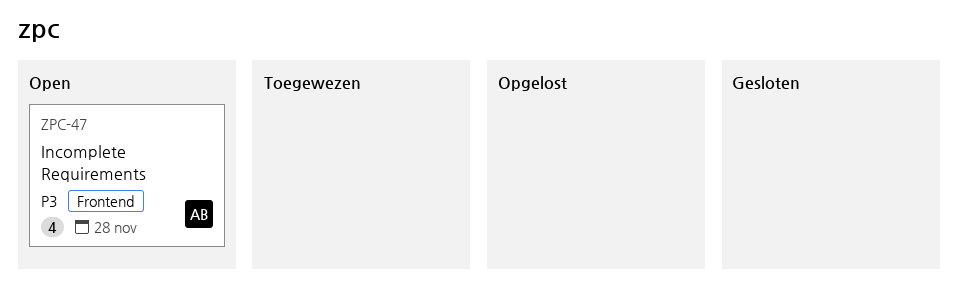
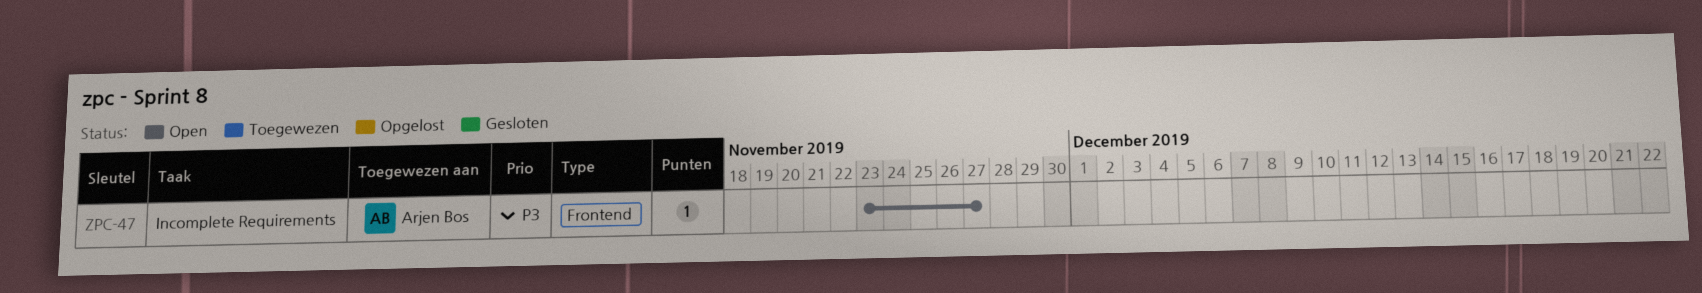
ZPC-47, estimate: 4 -> 1
ZPC-47, due: Nov 28 -> Nov 27

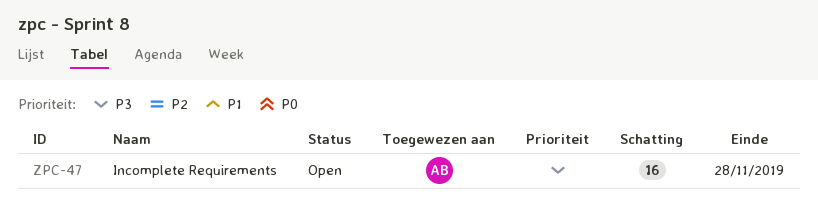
ZPC-47, estimate: 1 -> 16
ZPC-47, due: Nov 27 -> Nov 28

